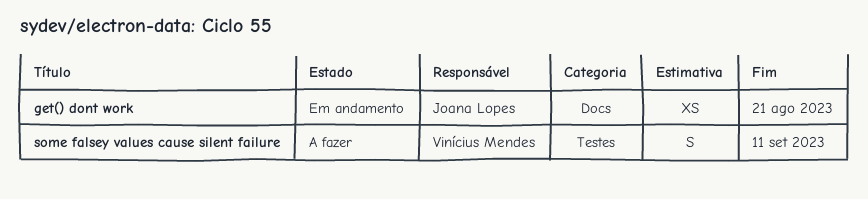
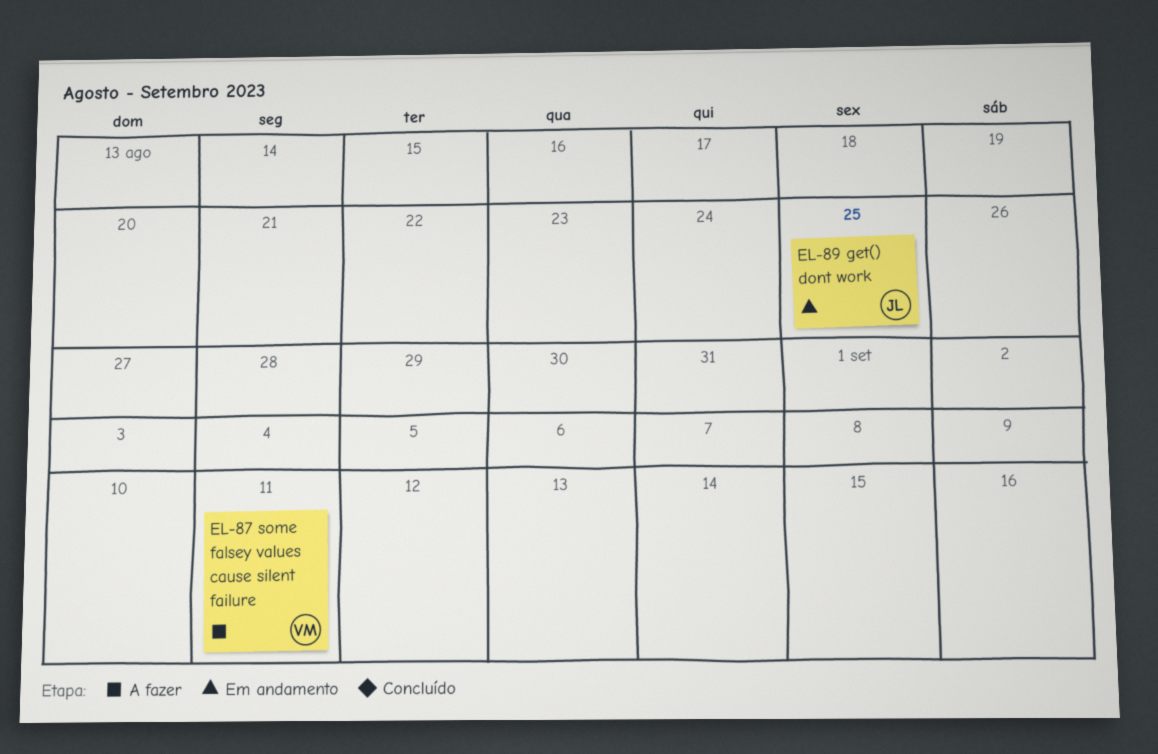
get() dont work, due: Aug 21 -> Aug 25

